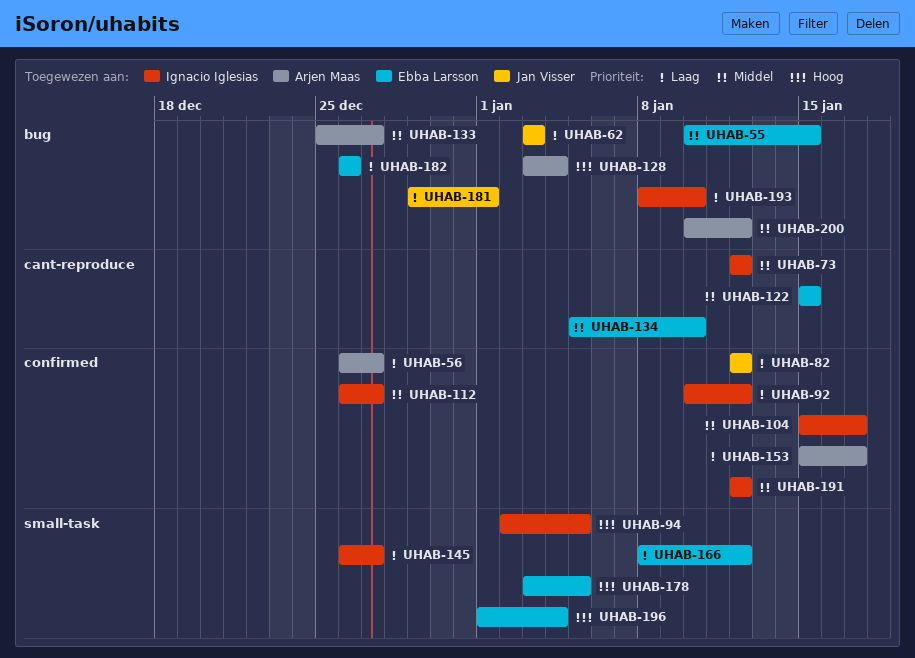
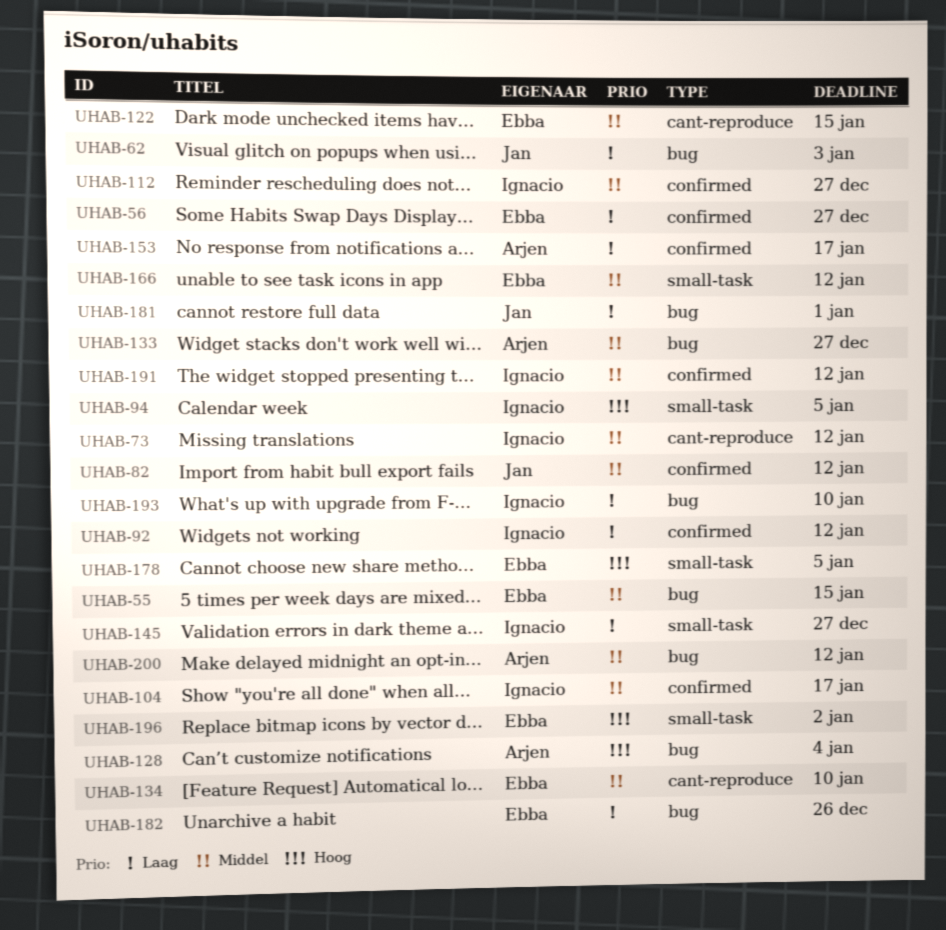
UHAB-56, owner: Arjen Maas -> Ebba Larsson
UHAB-82, priority: Laag -> Middel
UHAB-166, priority: Laag -> Middel
UHAB-196, due: Jan 4 -> Jan 2

